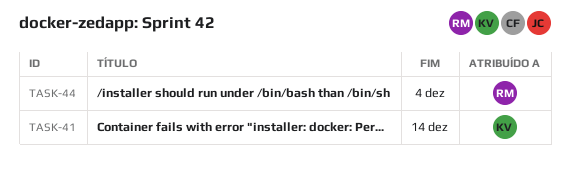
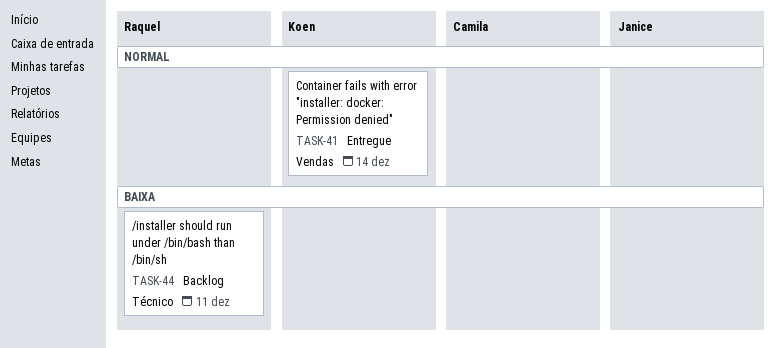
TASK-44, due: Dec 4 -> Dec 11

